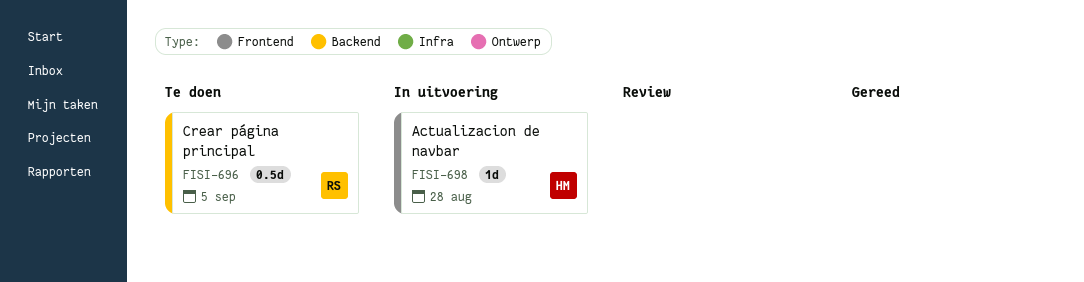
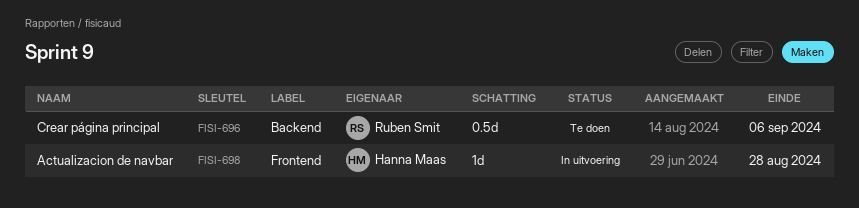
FISI-696, due: Sep 5 -> Sep 6

